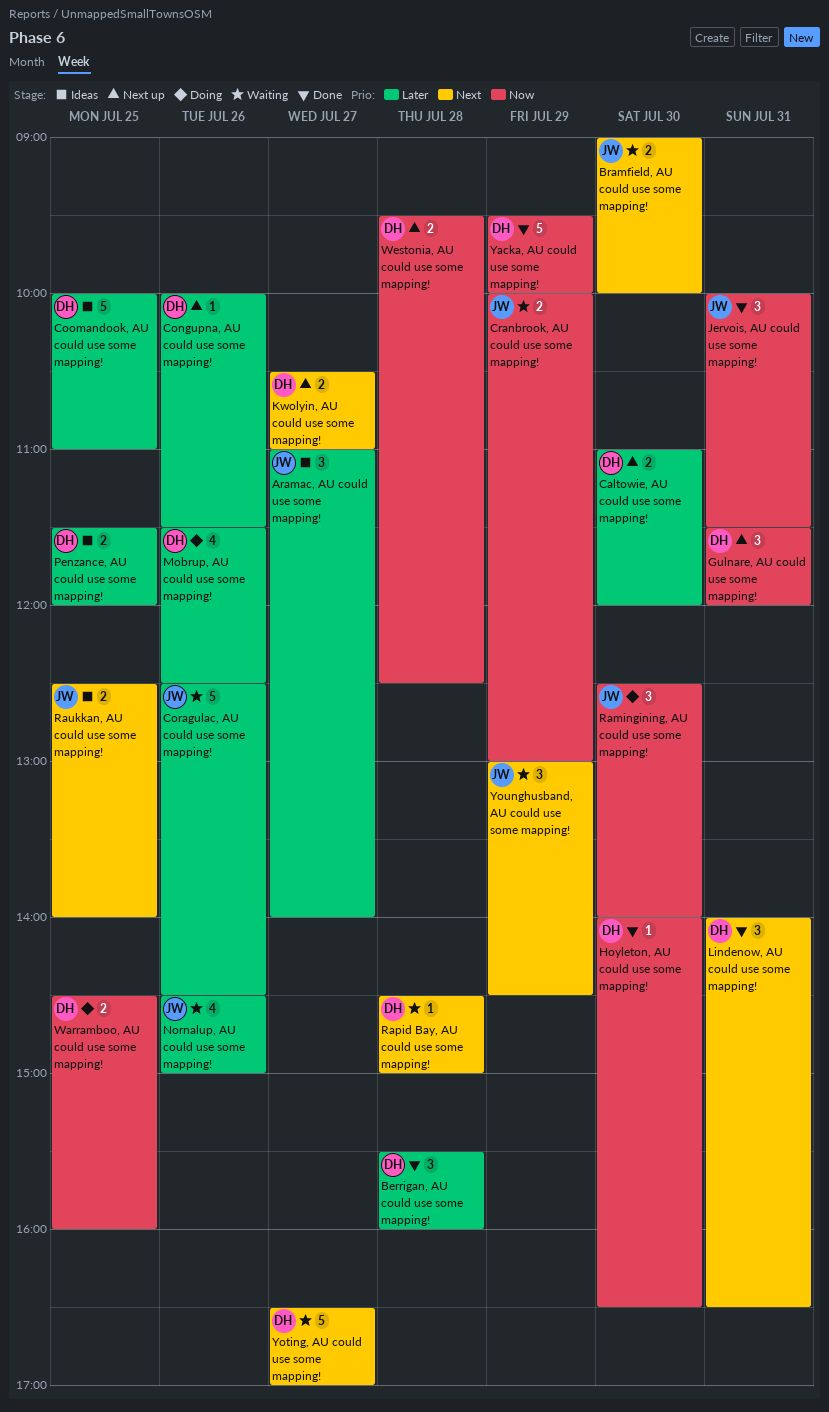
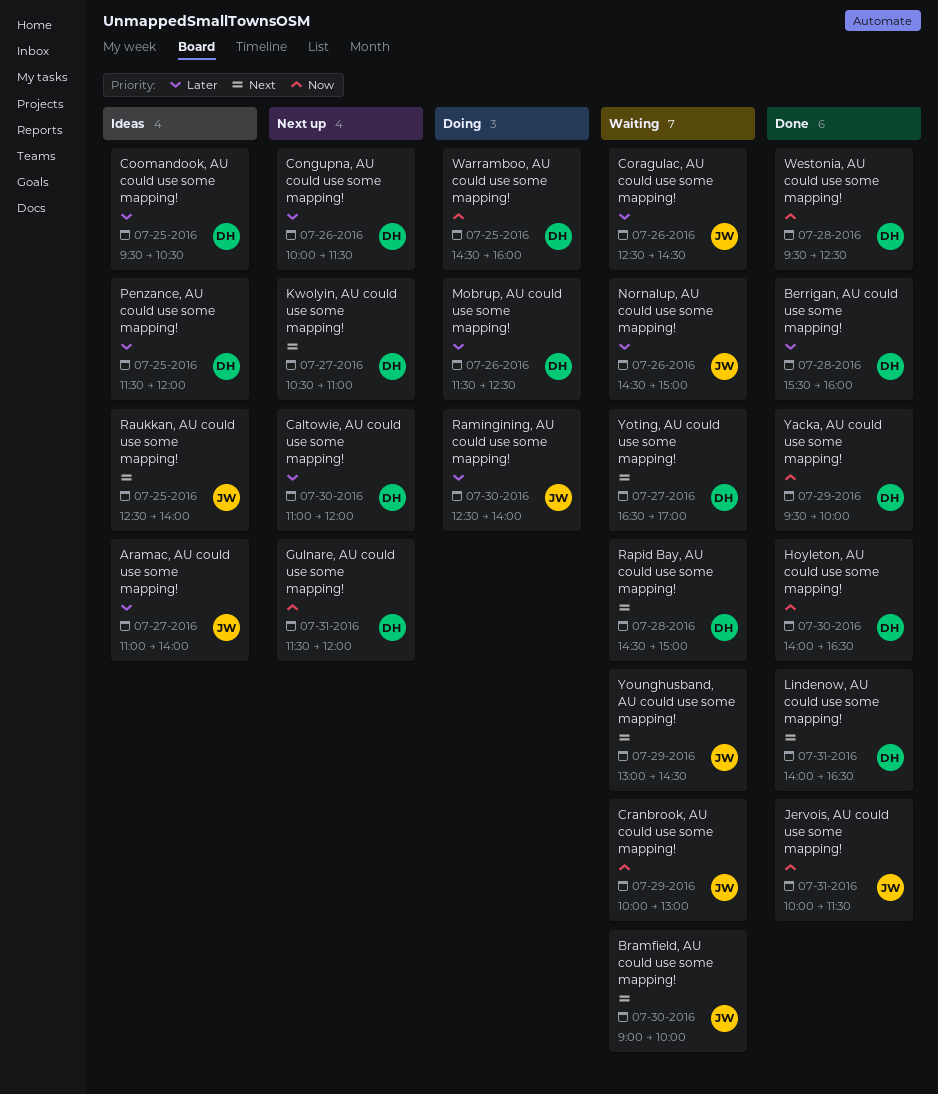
Coomandook, AU could use some mapping!, begins: 10:00 -> 09:30
Coomandook, AU could use some mapping!, ends: 11:00 -> 10:30
Ramingining, AU could use some mapping!, priority: Now -> Later
Westonia, AU could use some mapping!, status: Next up -> Done

